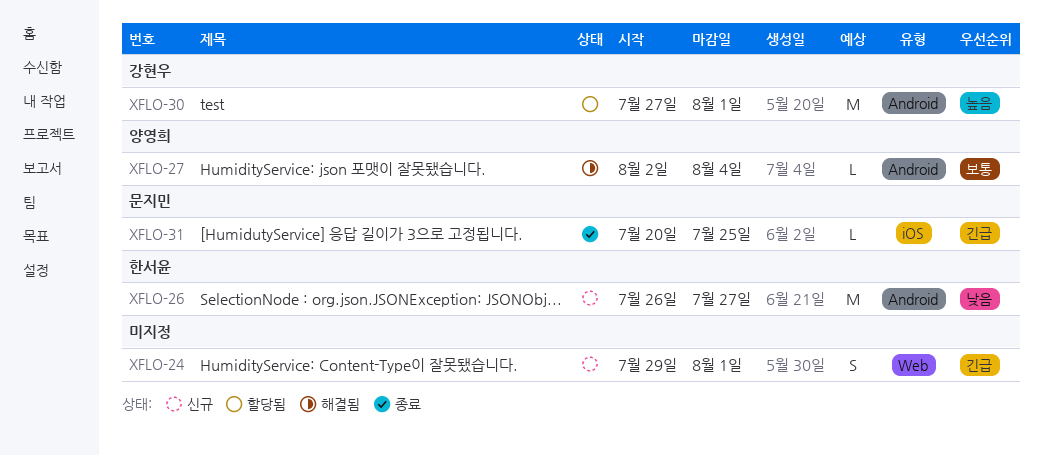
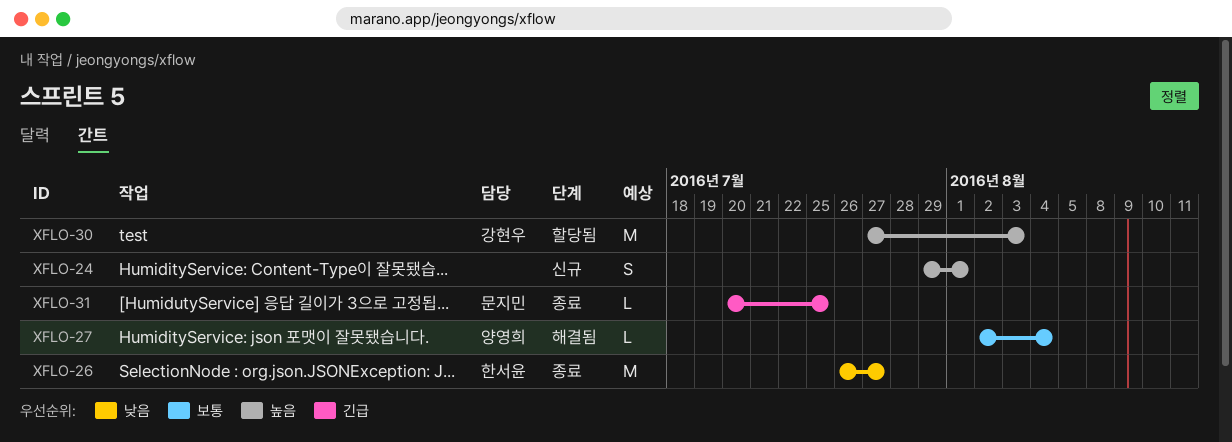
XFLO-24, priority: 긴급 -> 높음
XFLO-26, status: 신규 -> 종료
XFLO-30, due: Aug 1 -> Aug 3

